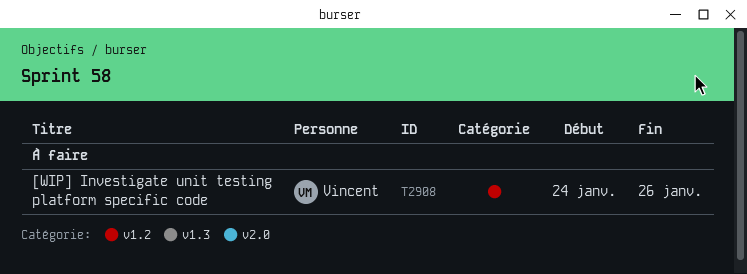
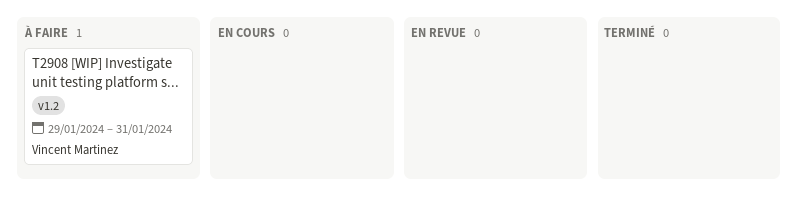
T2908, start: Jan 24 -> Jan 29
T2908, due: Jan 26 -> Jan 31

